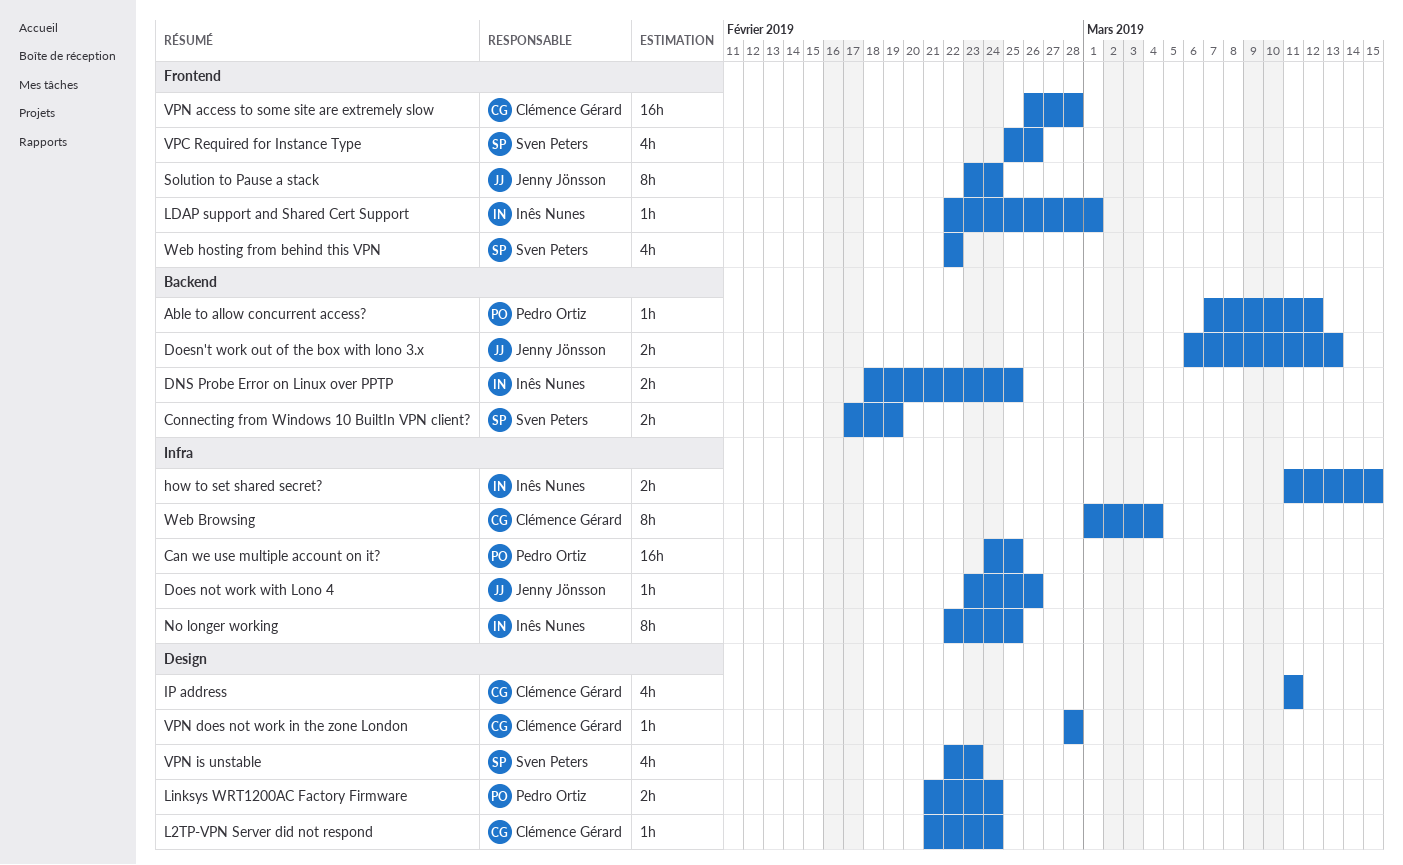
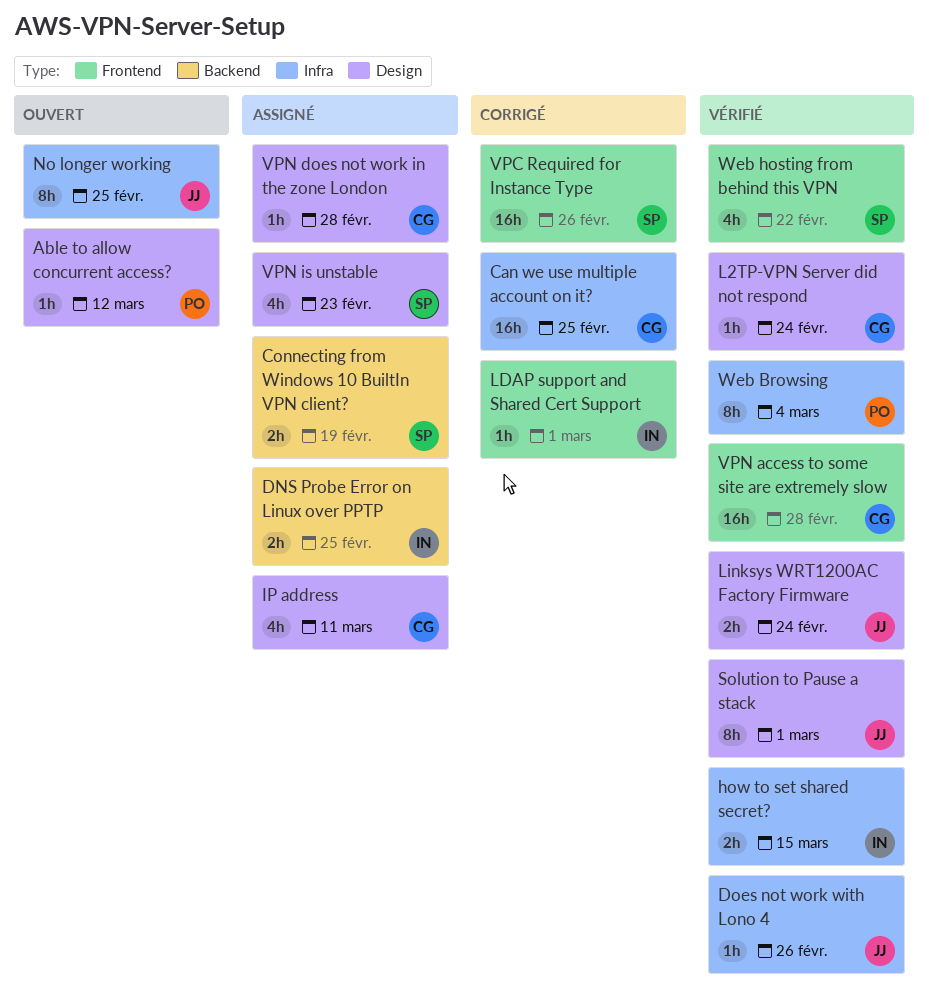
Able to allow concurrent access?, label: Backend -> Design
Can we use multiple account on it?, owner: Pedro Ortiz -> Clémence Gérard
Doesn't work out of the box with lono 3.x: present -> none
Linksys WRT1200AC Factory Firmware, owner: Pedro Ortiz -> Jenny Jönsson
No longer working, owner: Inês Nunes -> Jenny Jönsson
Solution to Pause a stack, label: Frontend -> Design
Solution to Pause a stack, due: Feb 24 -> Mar 1
VPC Required for Instance Type, estimate: 4h -> 16h
Web Browsing, owner: Clémence Gérard -> Pedro Ortiz

